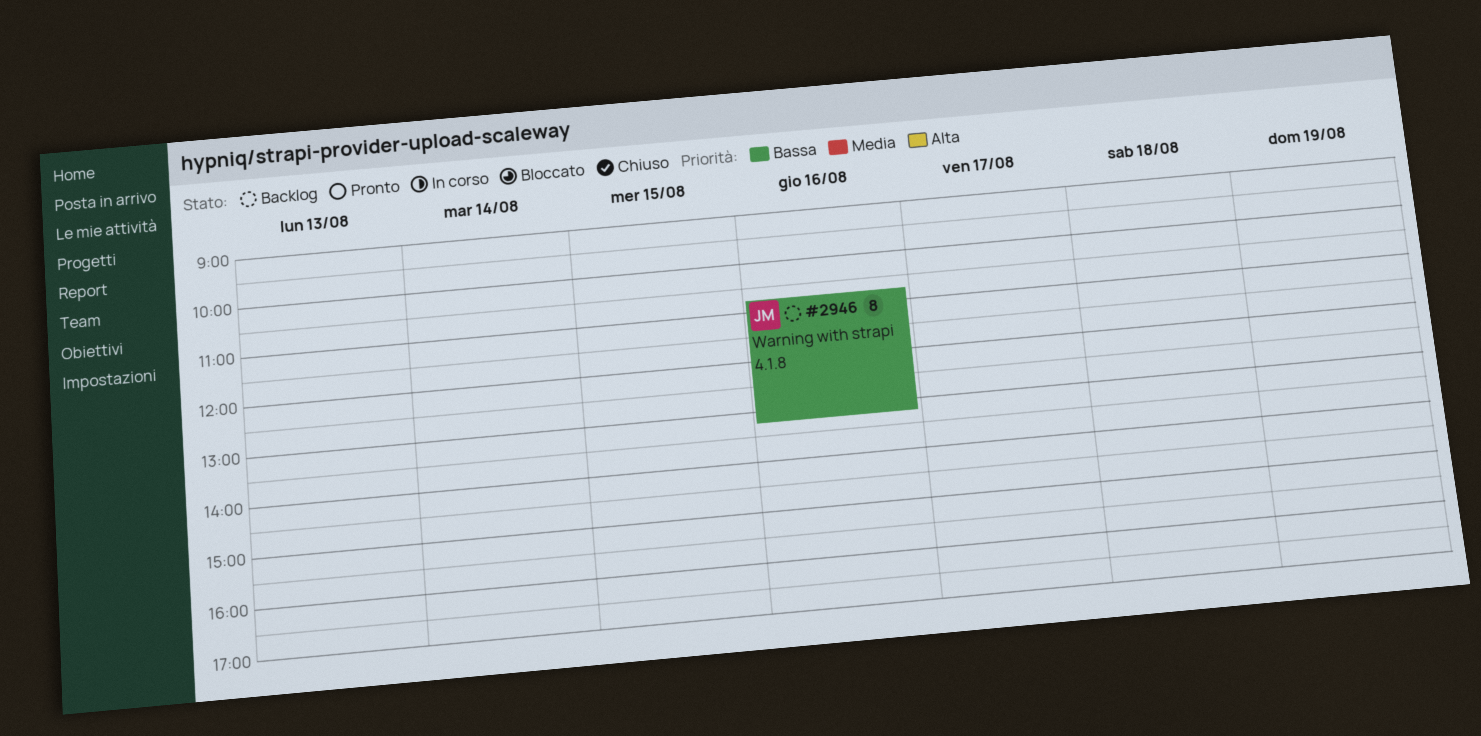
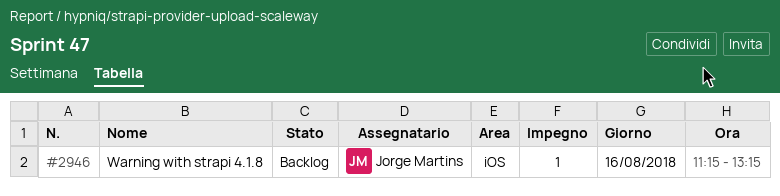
#2946, estimate: 8 -> 1
#2946, begins: 10:45 -> 11:15

